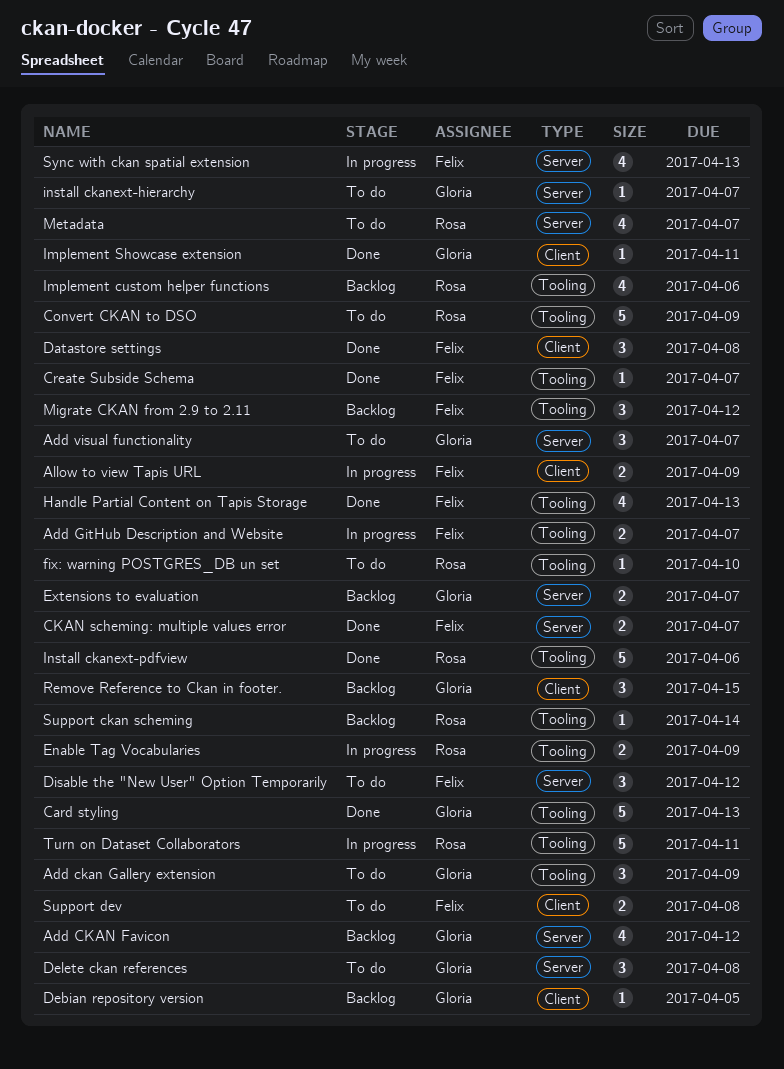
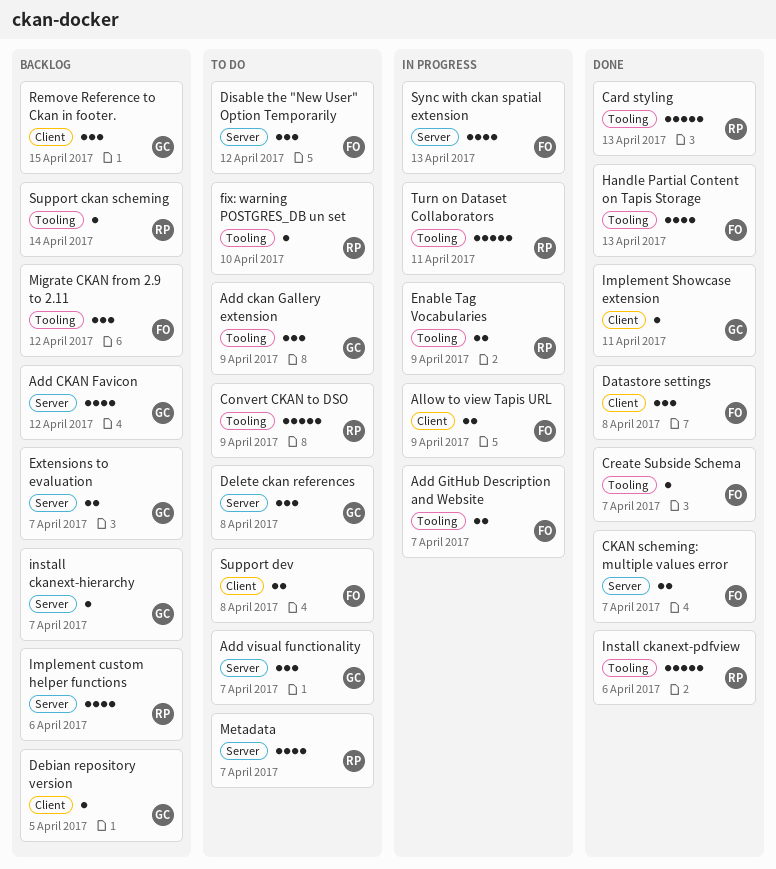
Card styling, owner: Gloria -> Rosa
Implement custom helper functions, label: Tooling -> Server
install ckanext-hierarchy, status: To do -> Backlog

